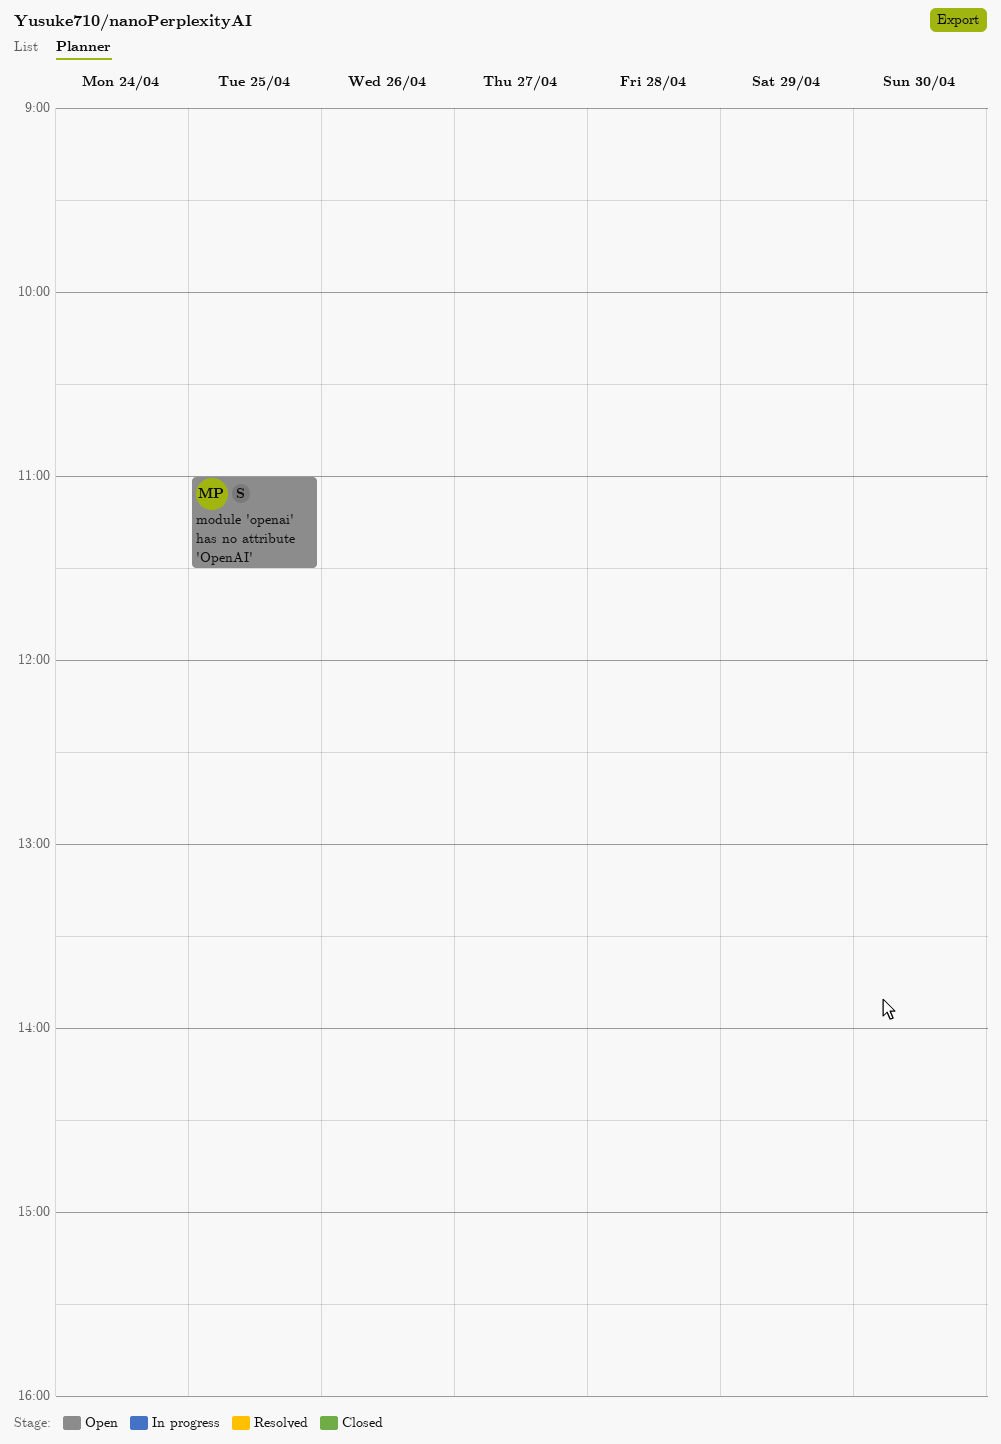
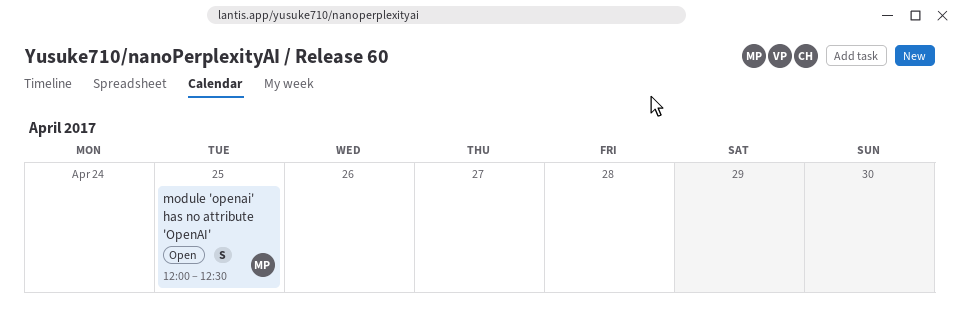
module 'openai' has no attribute 'OpenAI', begins: 11:00 -> 12:00
module 'openai' has no attribute 'OpenAI', ends: 11:30 -> 12:30

